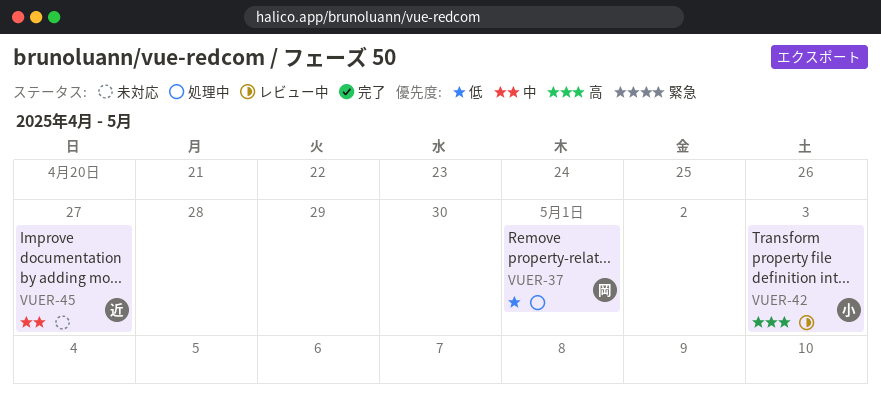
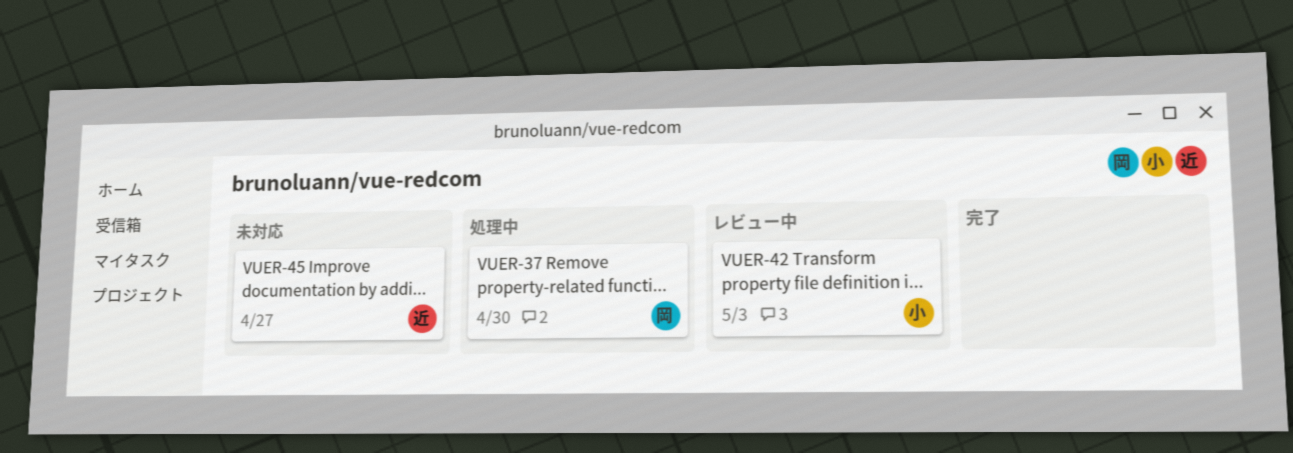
VUER-37, due: May 1 -> Apr 30

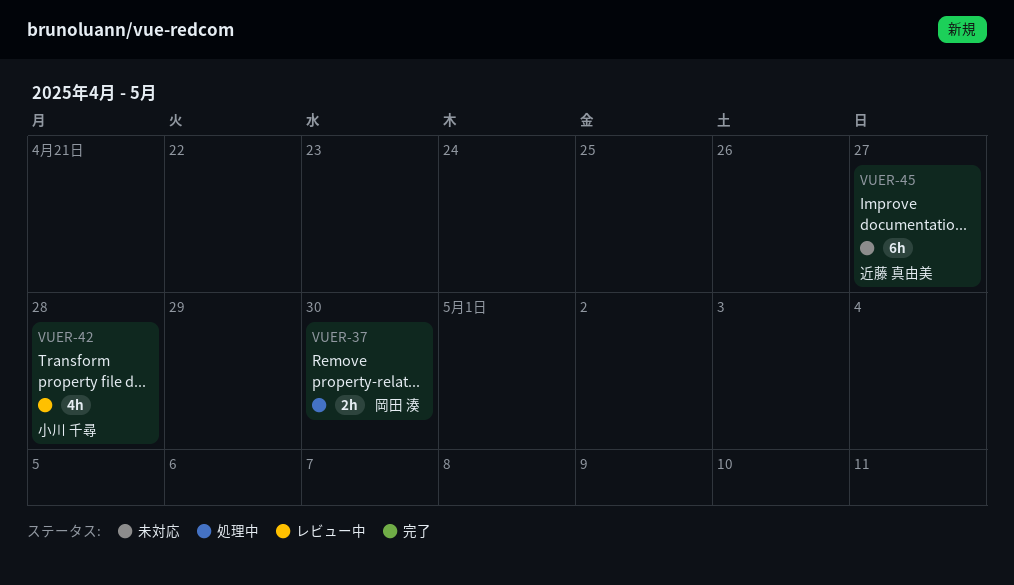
VUER-42, due: May 3 -> Apr 28

